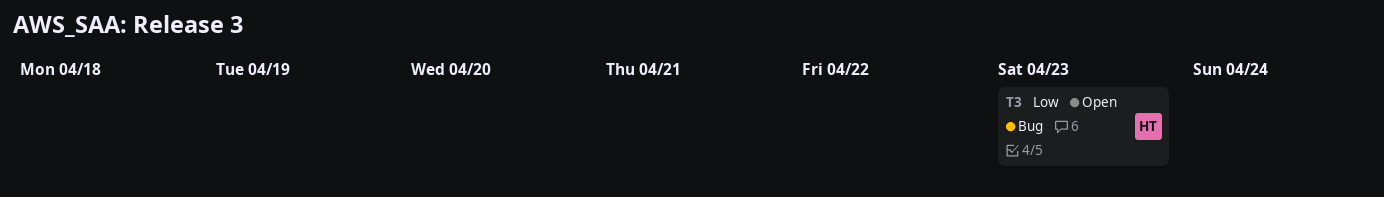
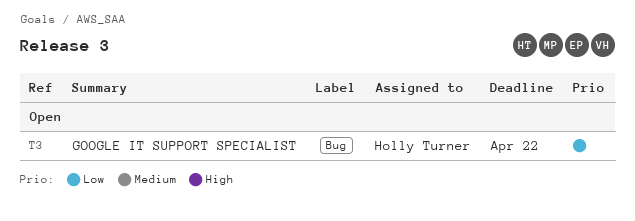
T3, due: Apr 23 -> Apr 22

